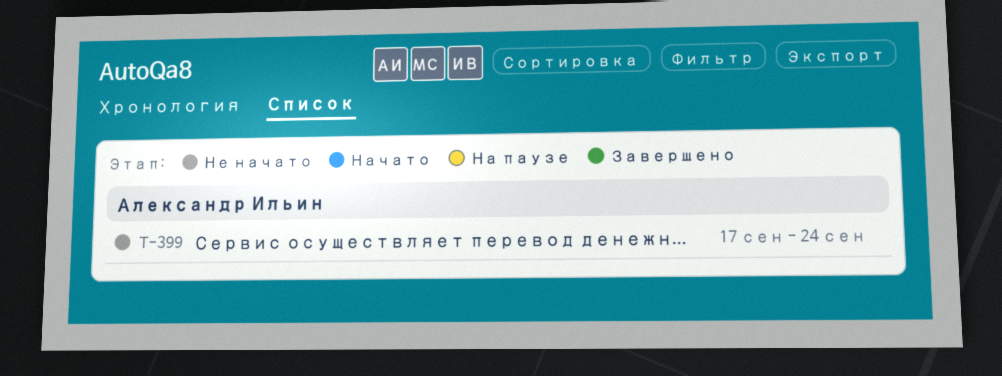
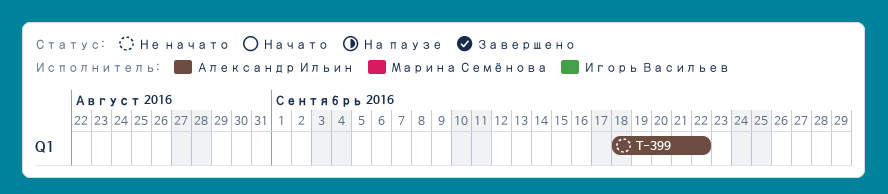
T-399, start: Sep 17 -> Sep 18
T-399, due: Sep 24 -> Sep 22

